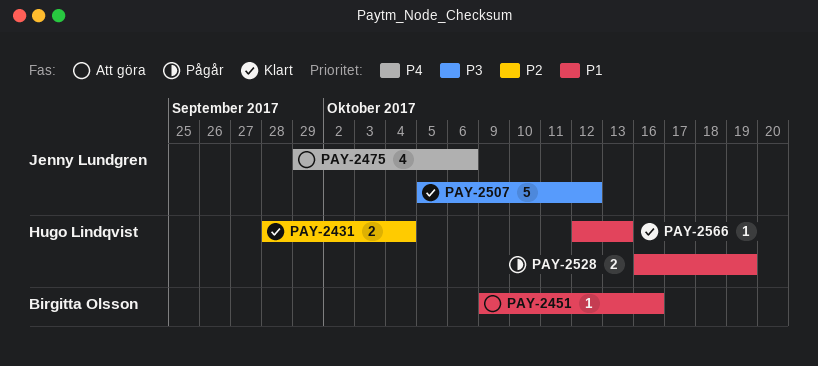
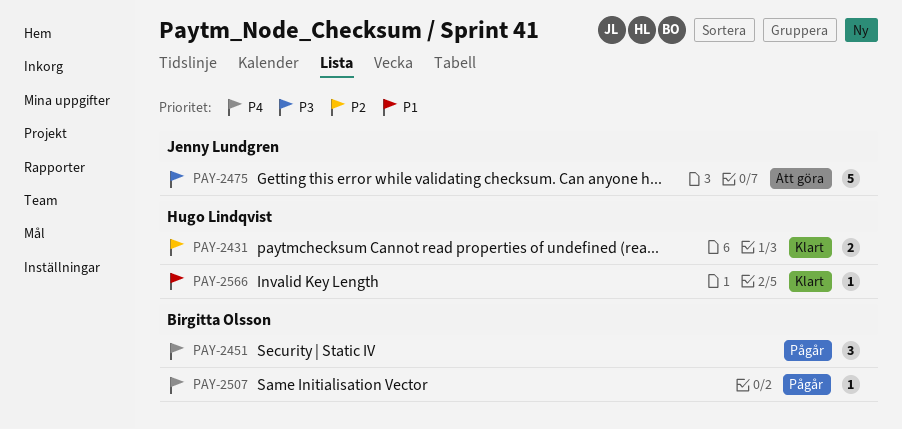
PAY-2451, status: Att göra -> Pågår
PAY-2451, priority: P1 -> P4
PAY-2451, estimate: 1 -> 3
PAY-2475, priority: P4 -> P3
PAY-2475, estimate: 4 -> 5
PAY-2507, status: Klart -> Pågår
PAY-2507, owner: Jenny Lundgren -> Birgitta Olsson
PAY-2507, priority: P3 -> P4
PAY-2507, estimate: 5 -> 1
PAY-2528: present -> none

